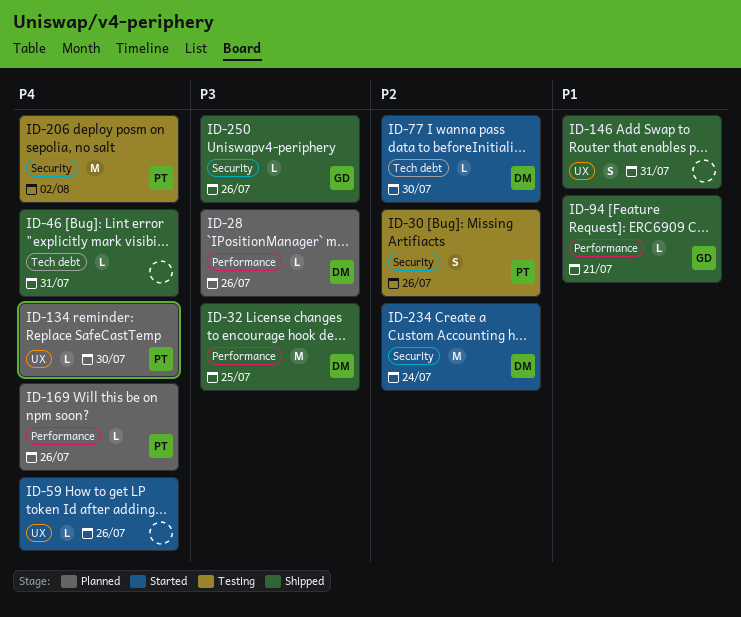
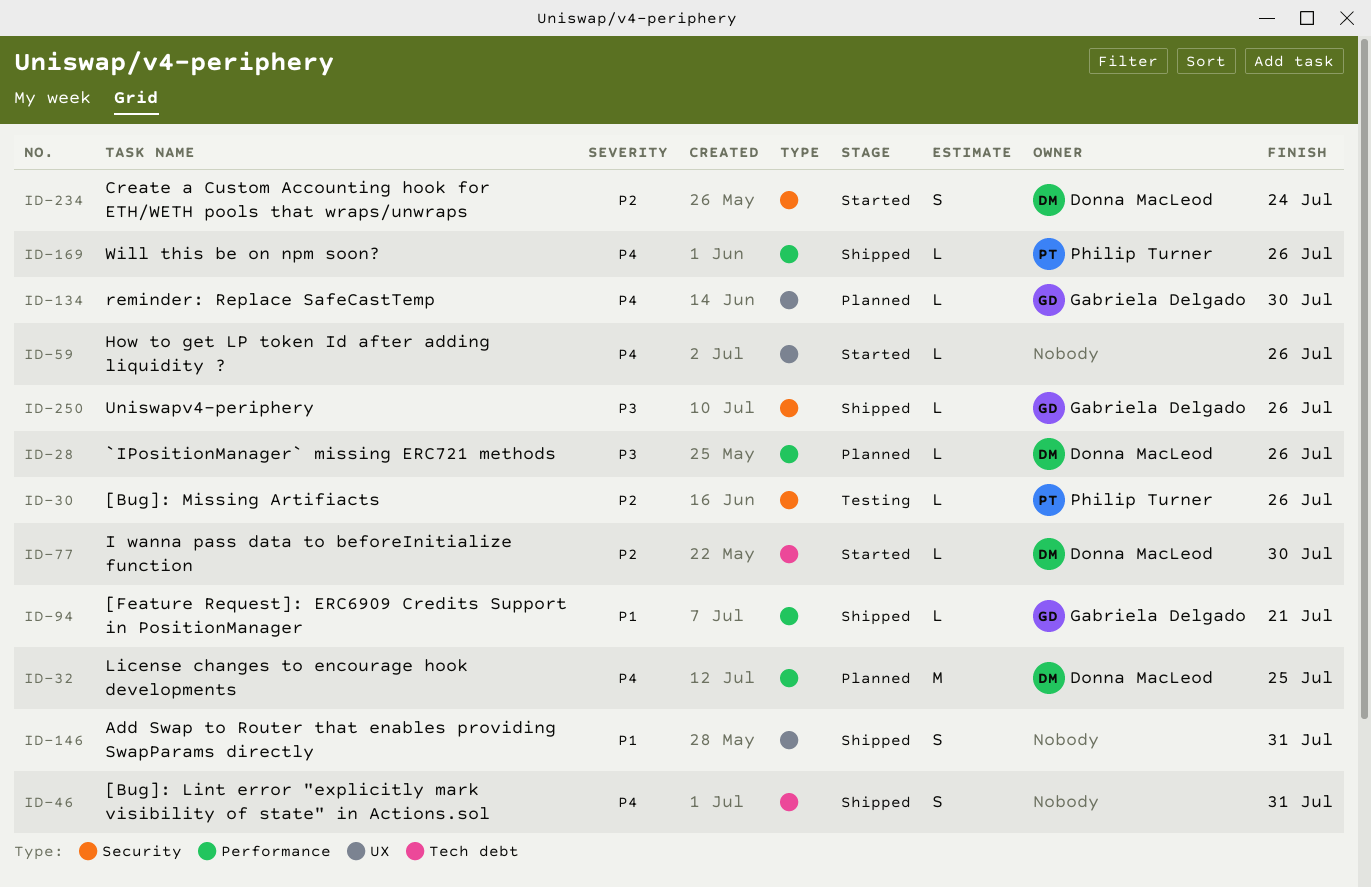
ID-30, estimate: S -> L
ID-32, status: Shipped -> Planned
ID-32, priority: P3 -> P4
ID-46, estimate: L -> S
ID-134, owner: Philip Turner -> Gabriela Delgado
ID-169, status: Planned -> Shipped
ID-206: present -> none
ID-234, estimate: M -> S

